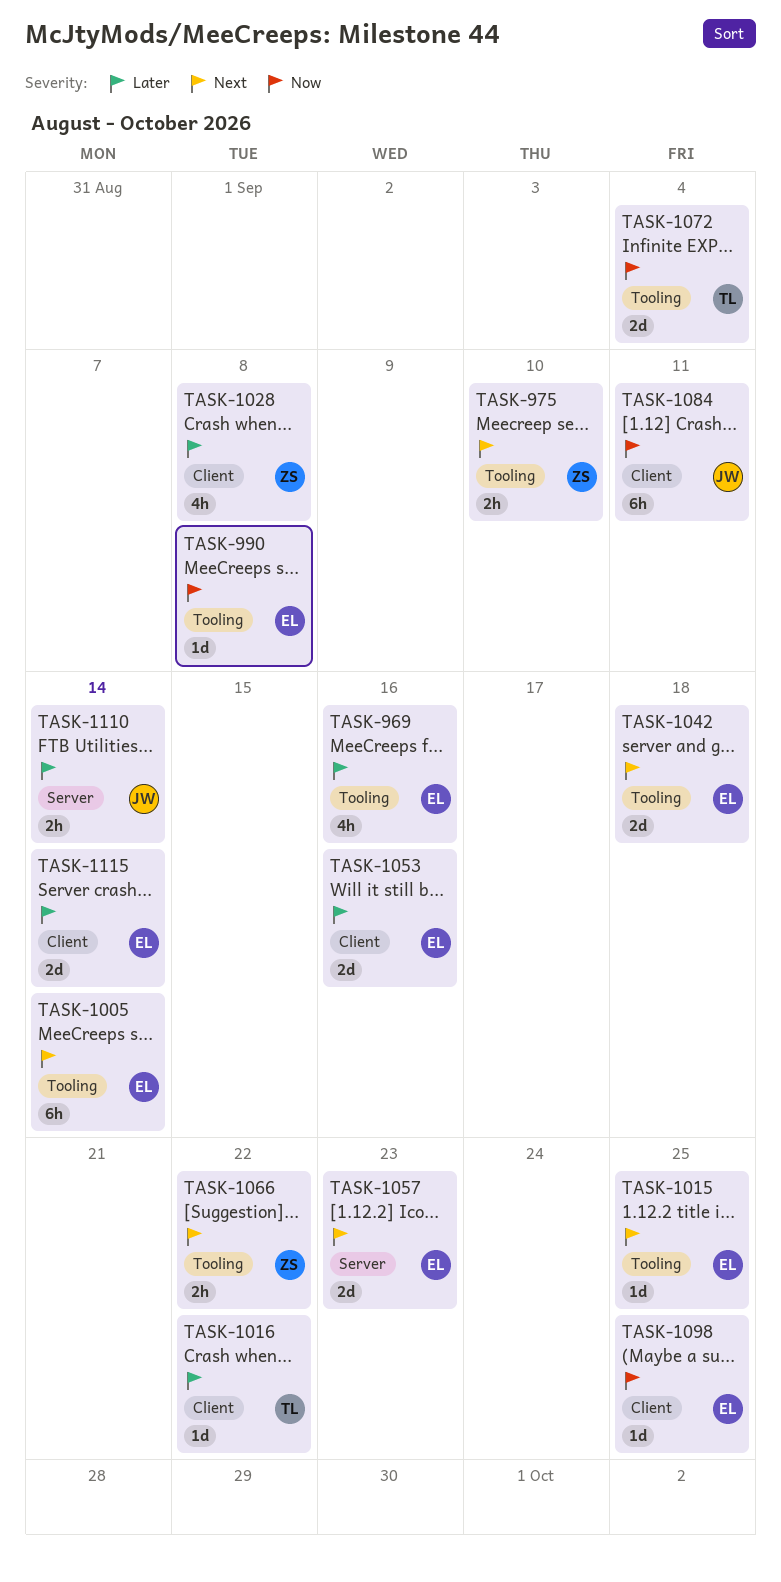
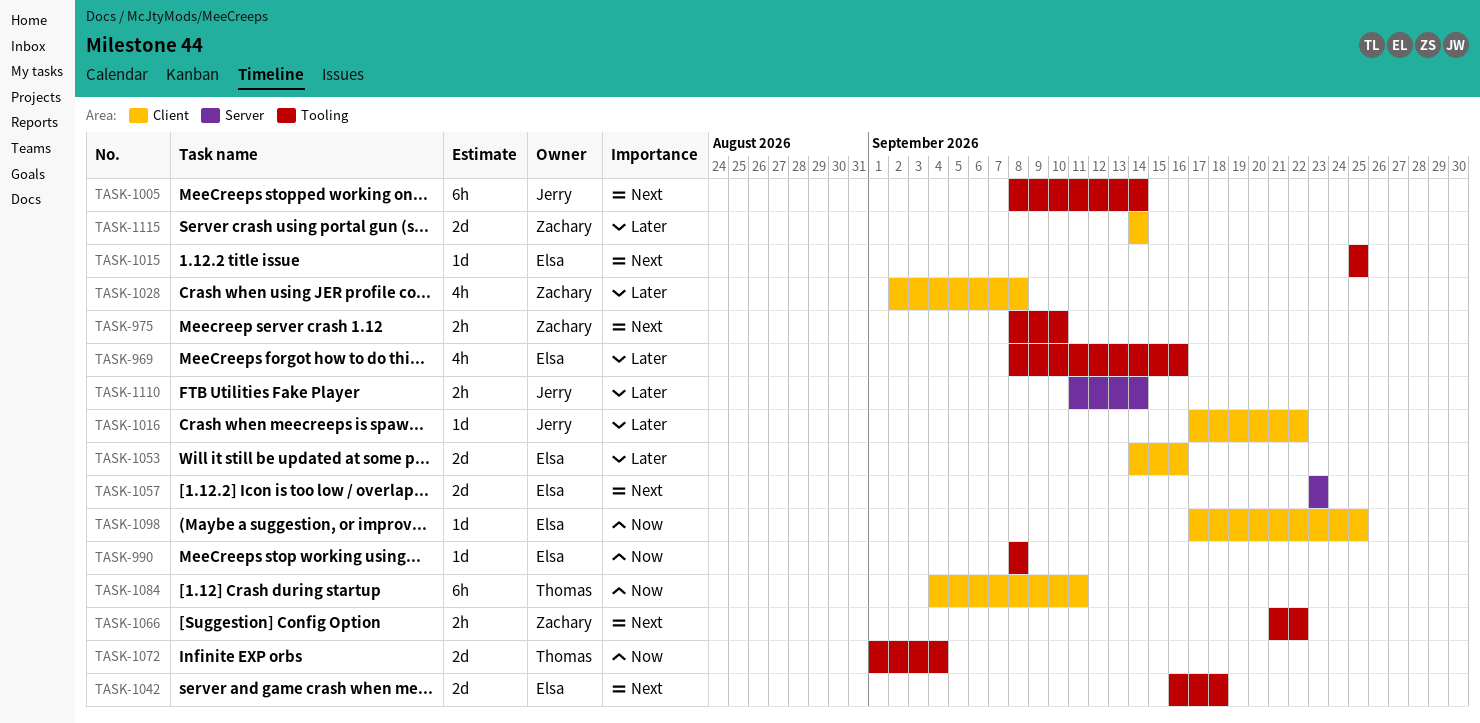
TASK-1005, owner: Elsa -> Jerry
TASK-1016, owner: Thomas -> Jerry
TASK-1084, owner: Jerry -> Thomas
TASK-1115, owner: Elsa -> Zachary

